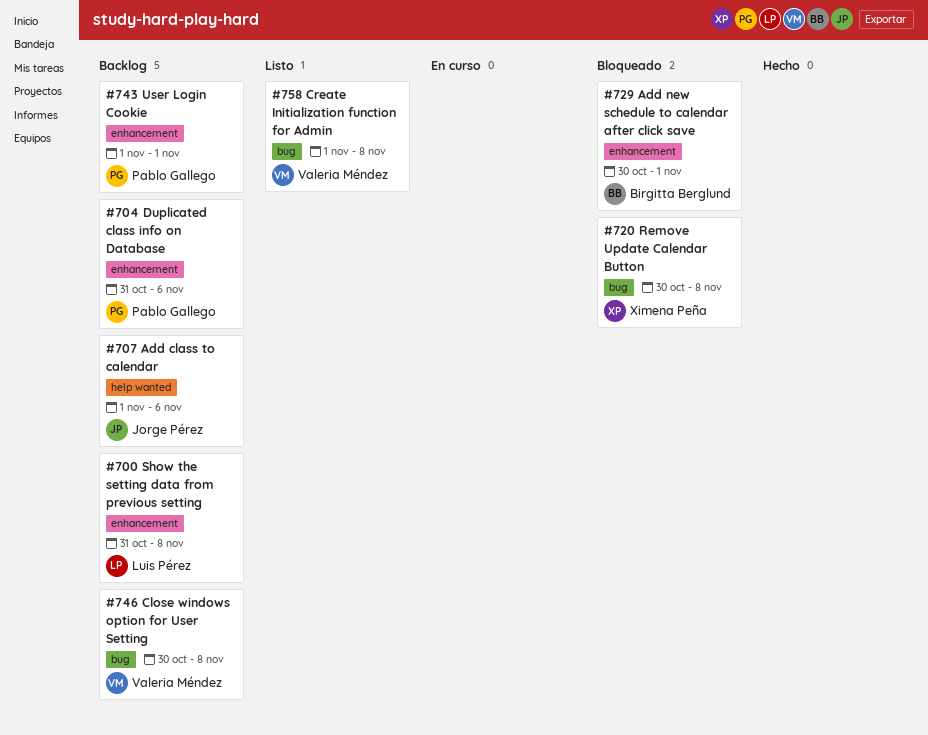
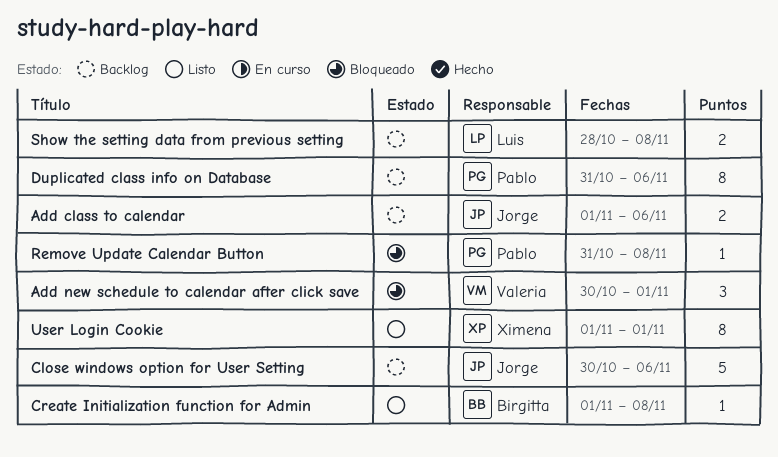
Add new schedule to calendar after click save, owner: Birgitta Berglund -> Valeria Méndez
Close windows option for User Setting, owner: Valeria Méndez -> Jorge Pérez
Close windows option for User Setting, due: Nov 8 -> Nov 6
Create Initialization function for Admin, owner: Valeria Méndez -> Birgitta Berglund
Remove Update Calendar Button, owner: Ximena Peña -> Pablo Gallego
Remove Update Calendar Button, start: Oct 30 -> Oct 31
Show the setting data from previous setting, start: Oct 31 -> Oct 28
User Login Cookie, status: Backlog -> Listo
User Login Cookie, owner: Pablo Gallego -> Ximena Peña

